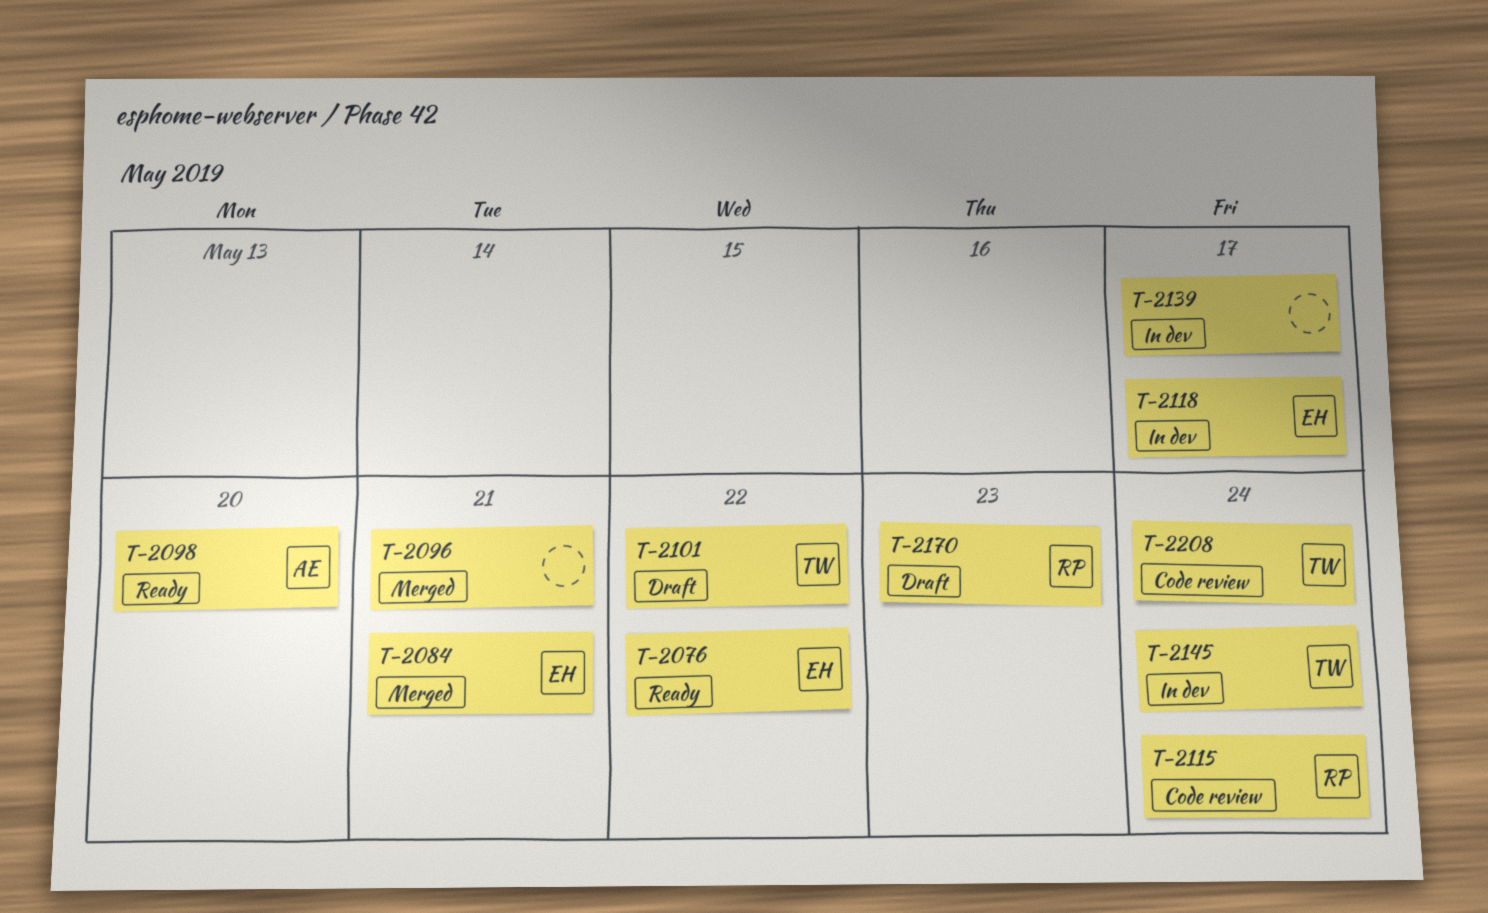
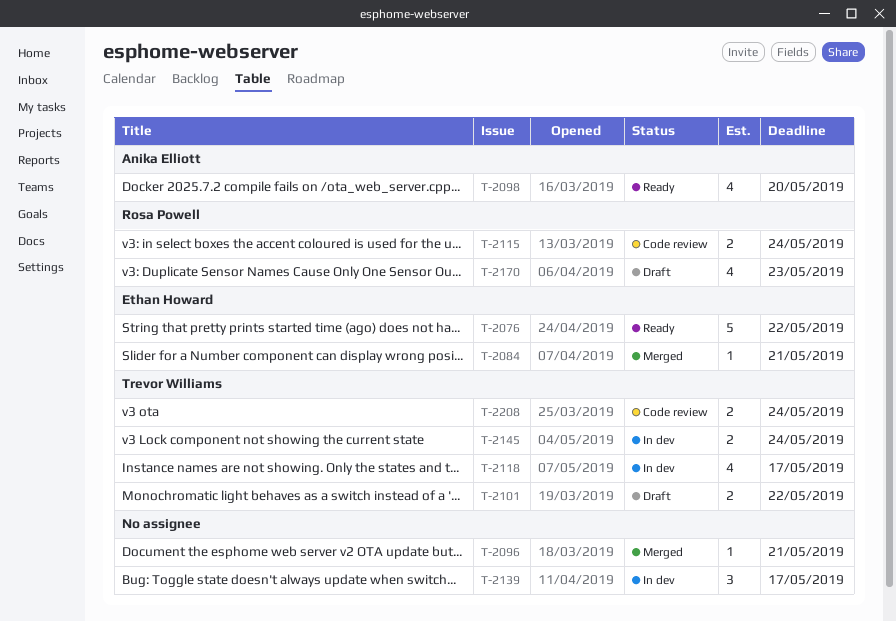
T-2118, owner: Ethan Howard -> Trevor Williams

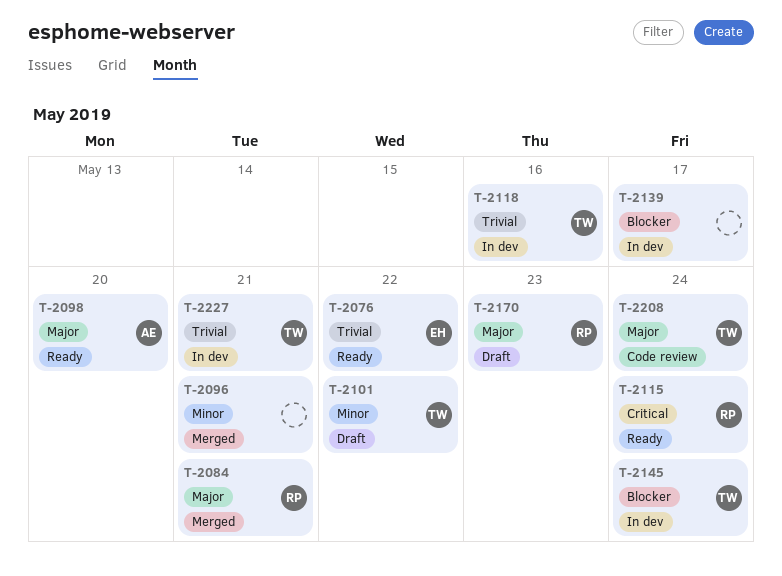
T-2084, owner: Ethan Howard -> Rosa Powell
T-2115, status: Code review -> Ready
T-2118, due: May 17 -> May 16
T-2227: none -> present

